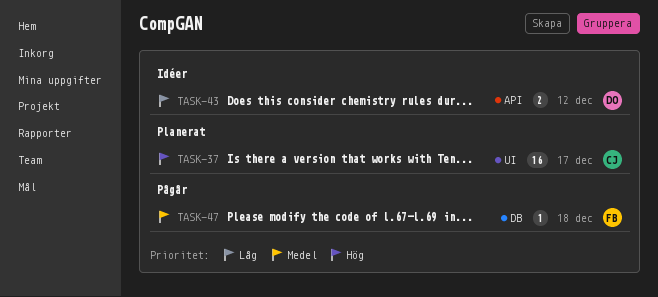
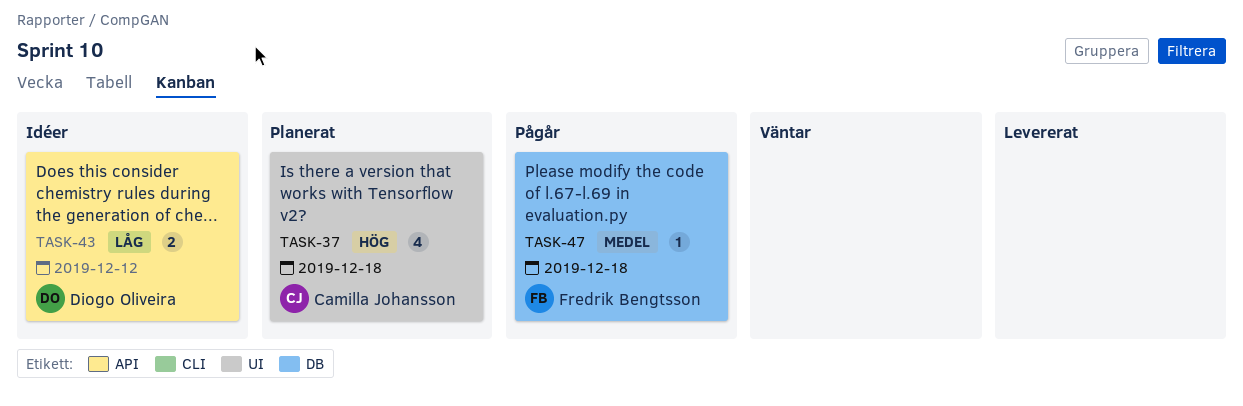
TASK-37, estimate: 16 -> 4
TASK-37, due: Dec 17 -> Dec 18

